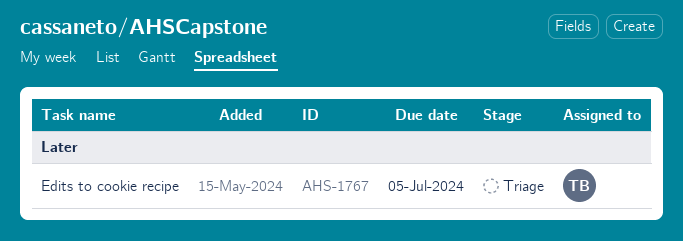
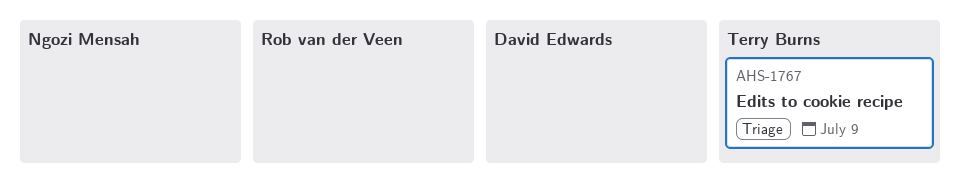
AHS-1767, due: Jul 5 -> Jul 9

